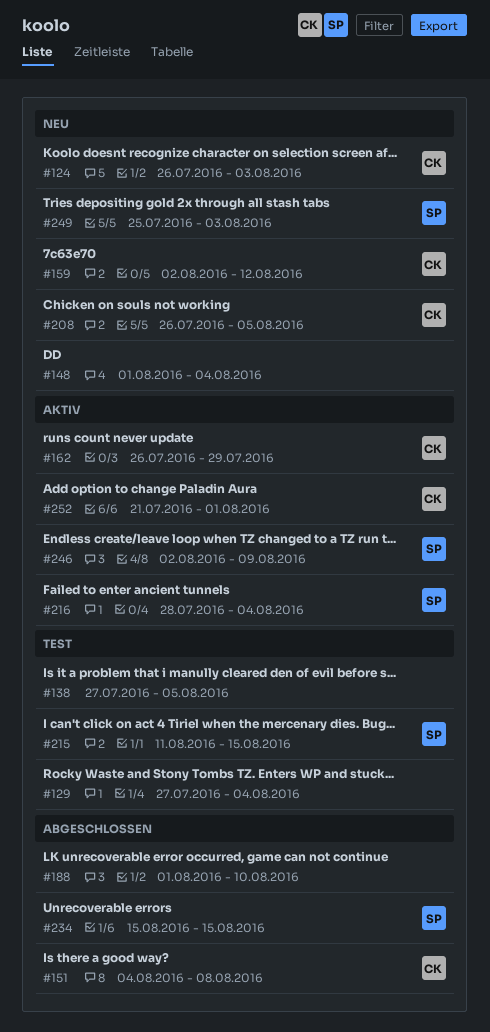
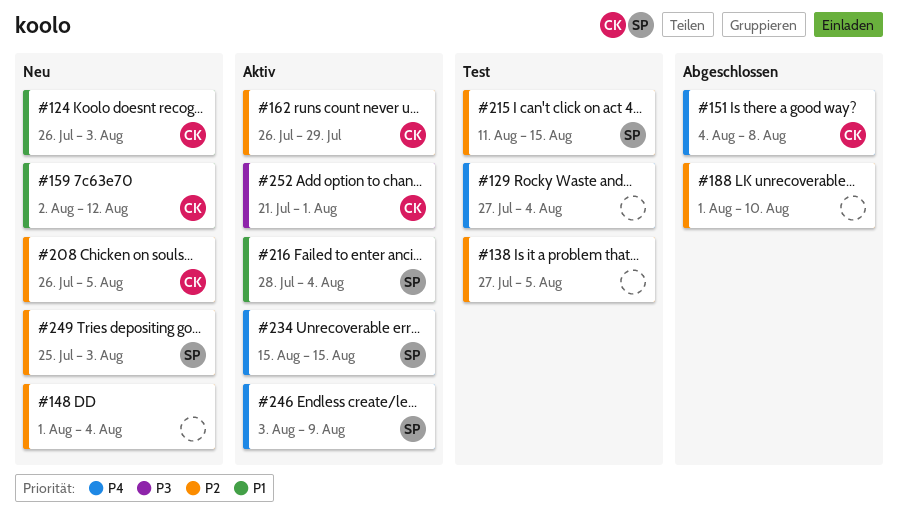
#234, status: Abgeschlossen -> Aktiv
#246, start: Aug 2 -> Aug 3

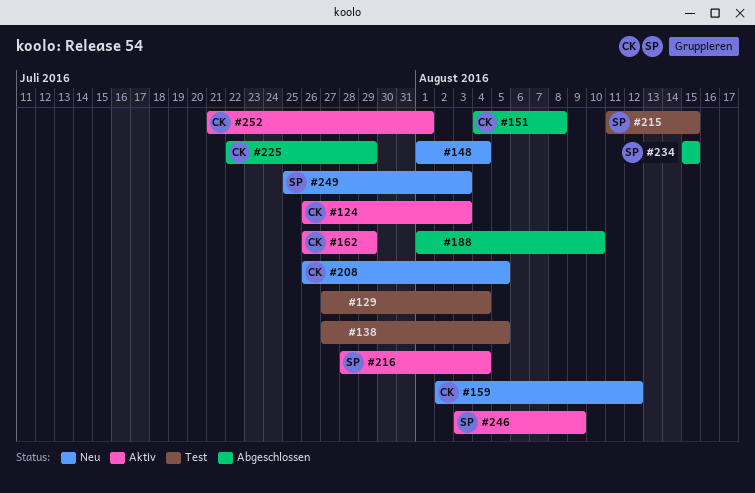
#124, status: Neu -> Aktiv
#225: none -> present
#234, status: Aktiv -> Abgeschlossen

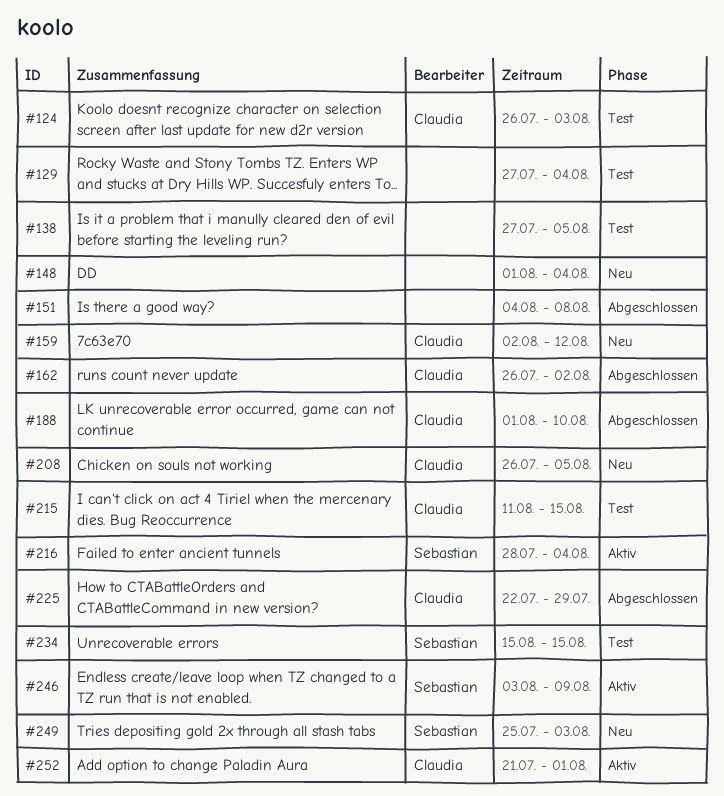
#124, status: Aktiv -> Test
#151, owner: Claudia -> none
#162, status: Aktiv -> Abgeschlossen
#162, due: Jul 29 -> Aug 2
#188, owner: none -> Claudia
#215, owner: Sebastian -> Claudia
#234, status: Abgeschlossen -> Test

